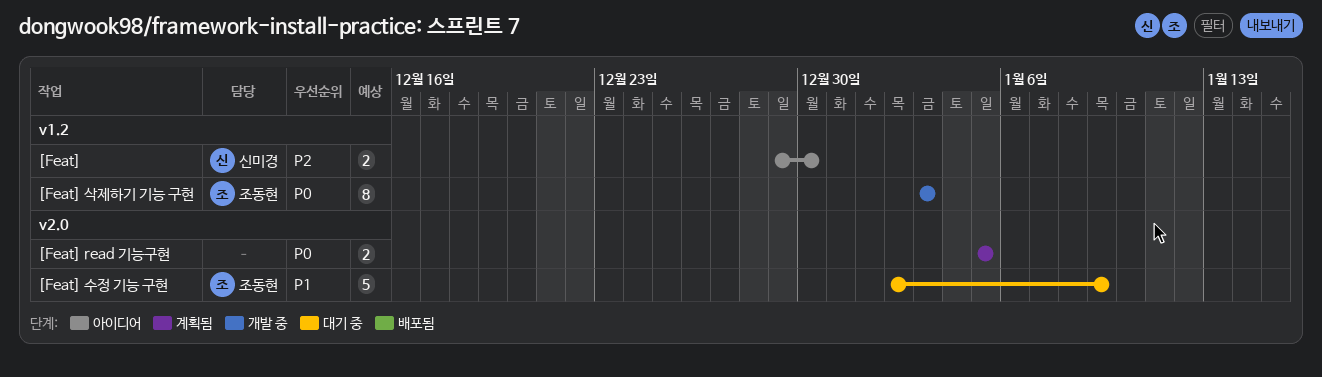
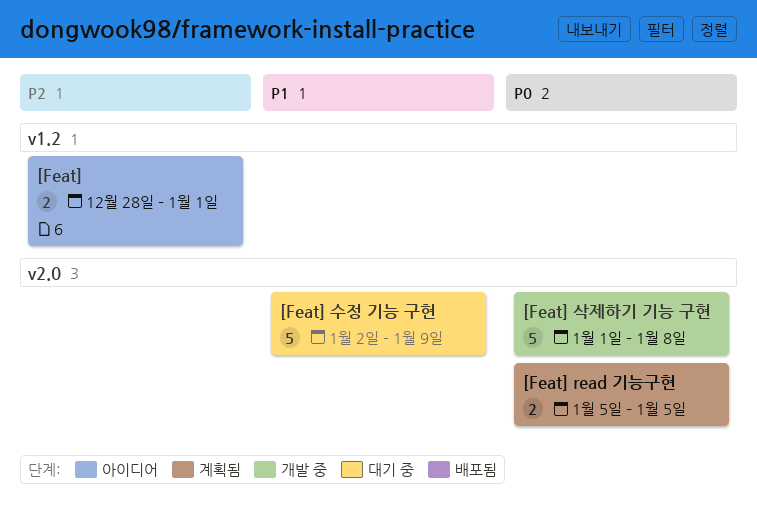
[Feat], start: Dec 29 -> Dec 28
[Feat], due: Dec 30 -> Jan 1
[Feat] 삭제하기 기능 구현, label: v1.2 -> v2.0
[Feat] 삭제하기 기능 구현, estimate: 8 -> 5
[Feat] 삭제하기 기능 구현, start: Jan 3 -> Jan 1
[Feat] 삭제하기 기능 구현, due: Jan 3 -> Jan 8

